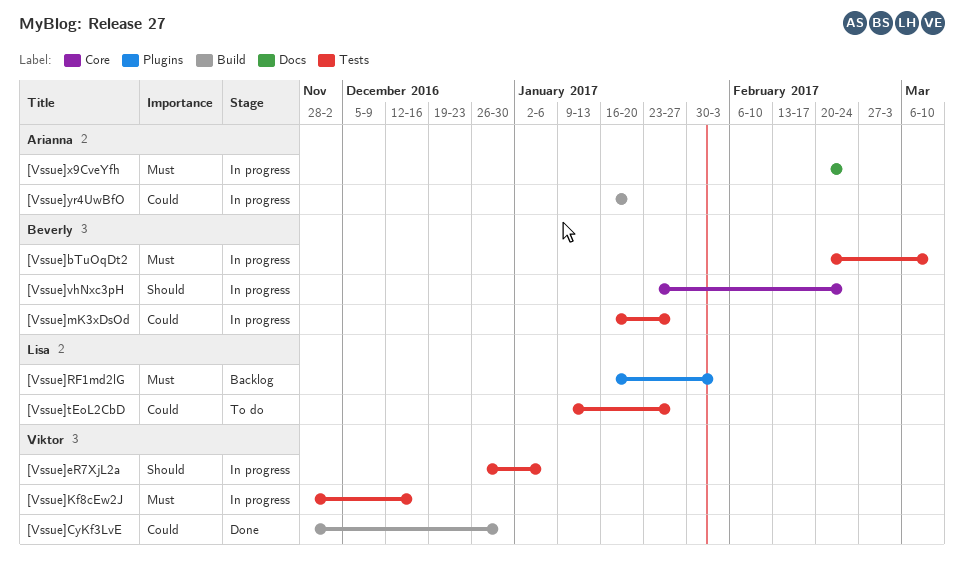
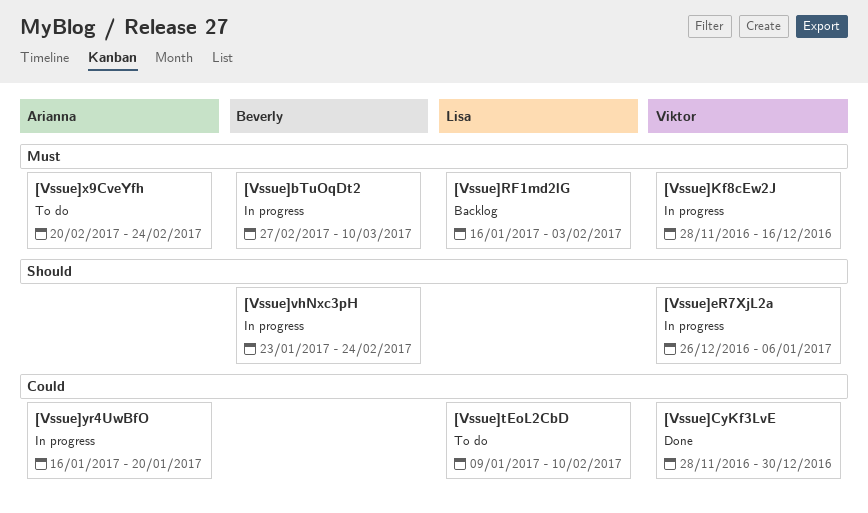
[Vssue]bTuOqDt2, start: Feb 20 -> Feb 27
[Vssue]mK3xDsOd: present -> none
[Vssue]tEoL2CbD, due: Jan 27 -> Feb 10
[Vssue]x9CveYfh, status: In progress -> To do

